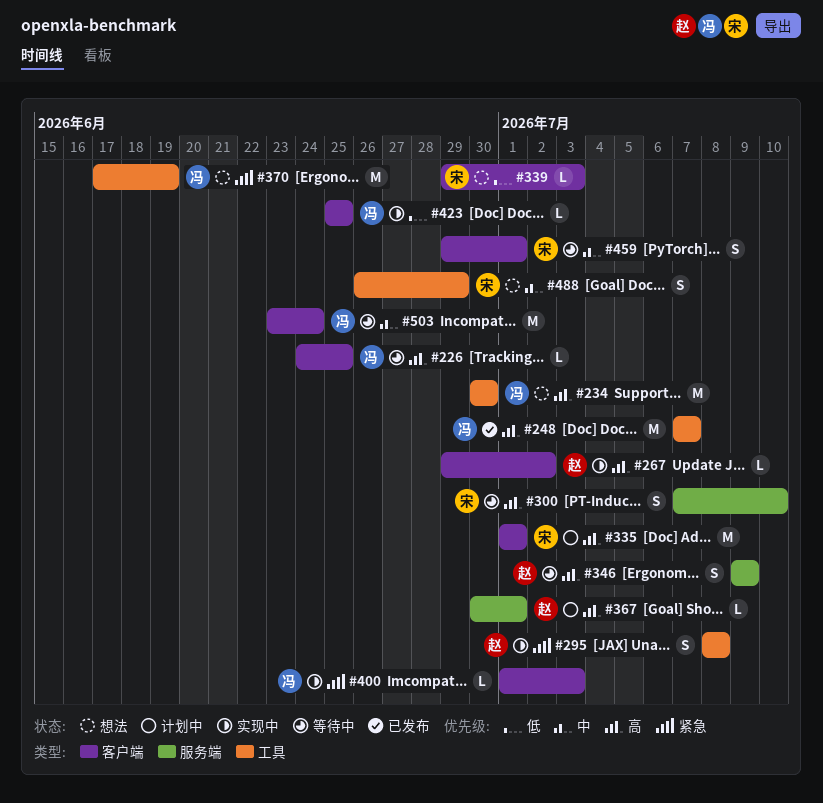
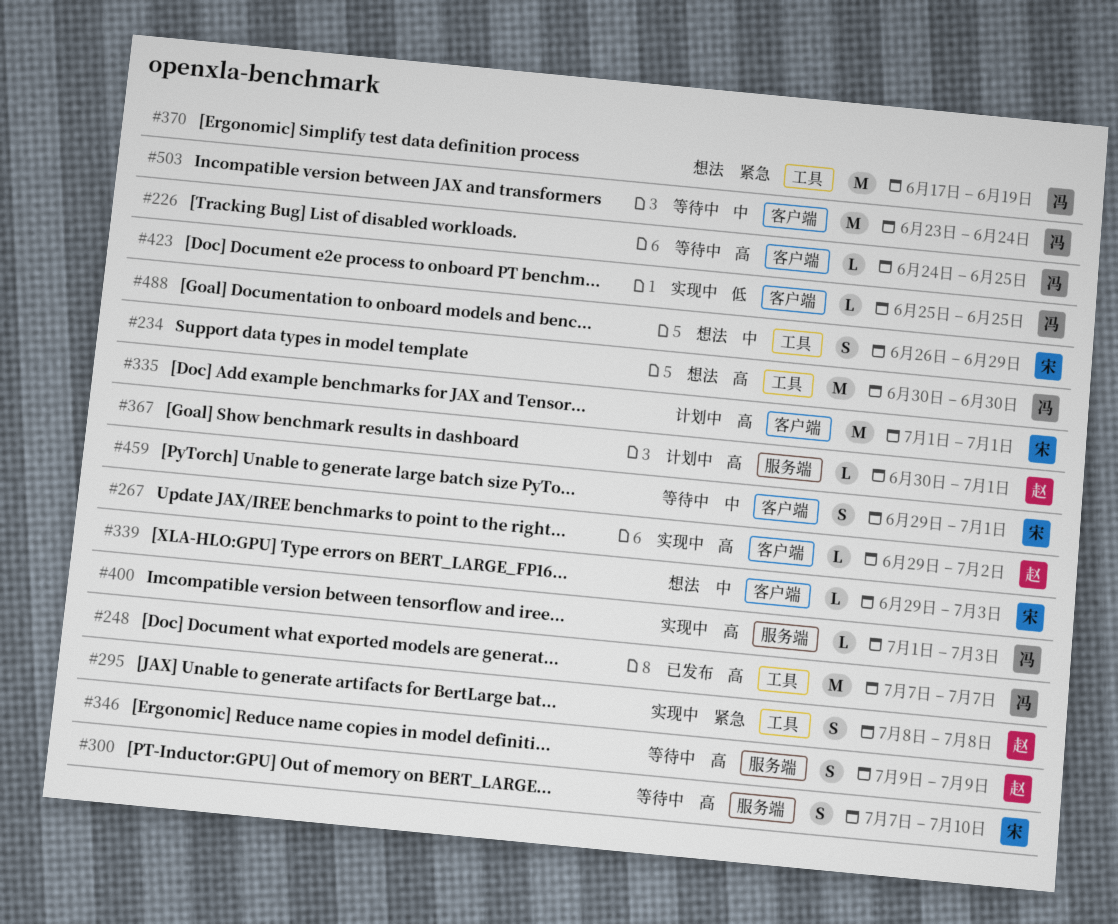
#339, priority: 低 -> 中
#400, priority: 紧急 -> 高
#400, label: 客户端 -> 服务端

